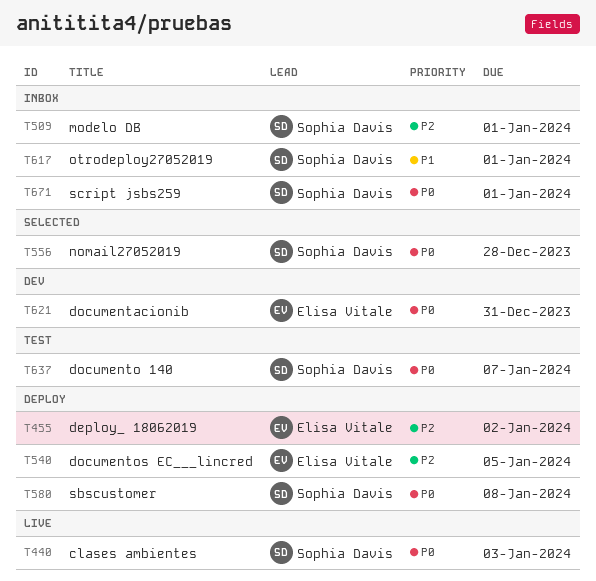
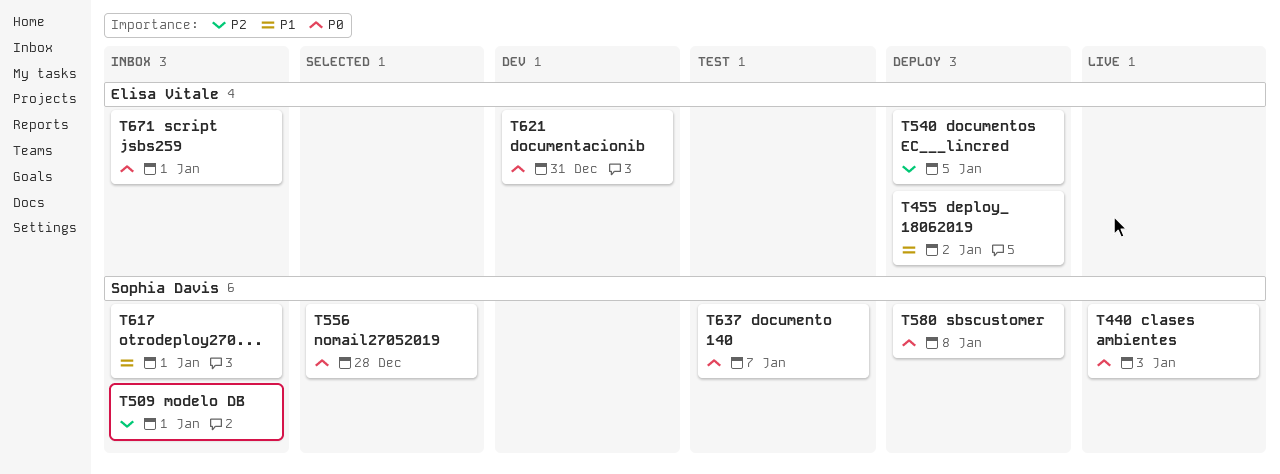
T455, priority: P2 -> P1
T671, owner: Sophia Davis -> Elisa Vitale

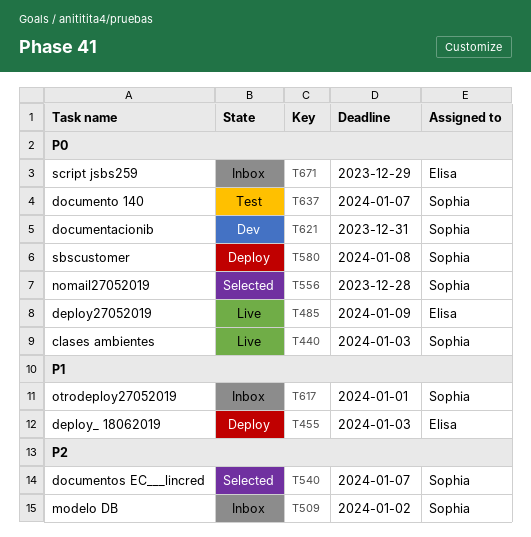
T455, due: Jan 2 -> Jan 3
T485: none -> present
T509, due: Jan 1 -> Jan 2
T540, status: Deploy -> Selected
T540, owner: Elisa Vitale -> Sophia Davis
T540, due: Jan 5 -> Jan 7
T621, owner: Elisa Vitale -> Sophia Davis
T671, due: Jan 1 -> Dec 29

